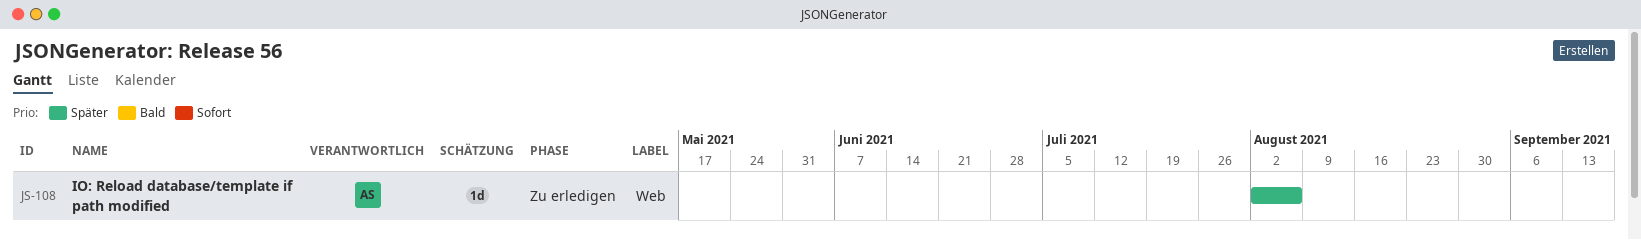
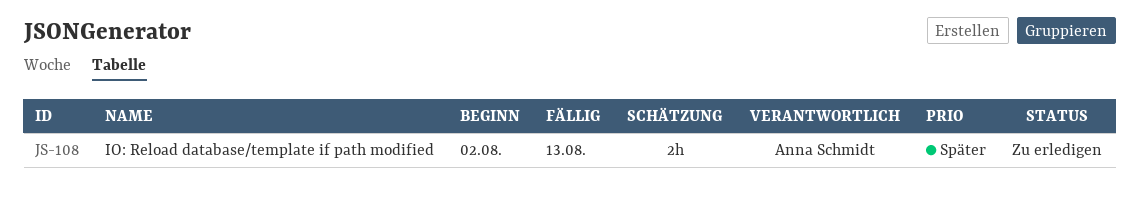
JS-108, estimate: 1d -> 2h
JS-108, due: Aug 6 -> Aug 13

